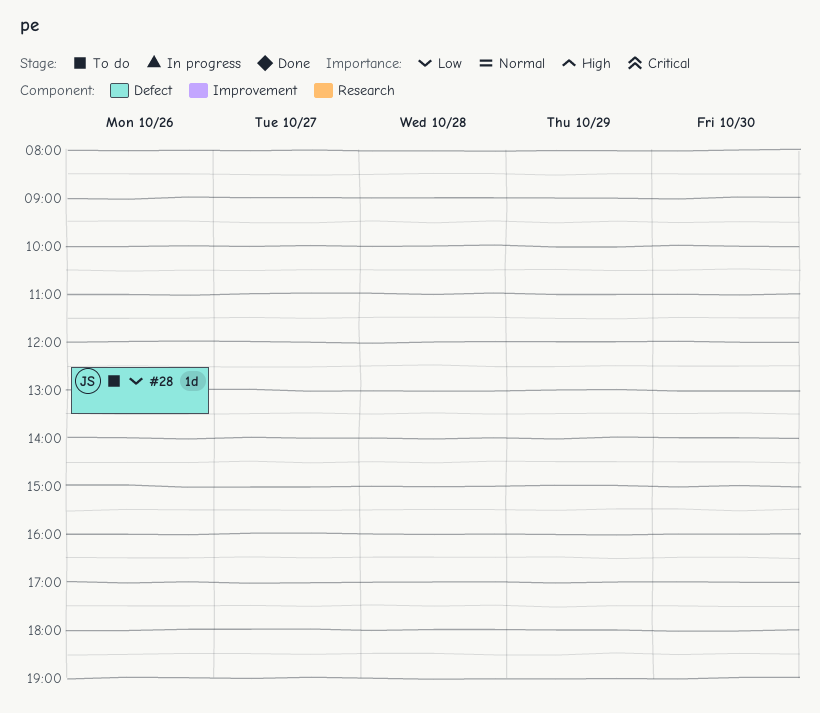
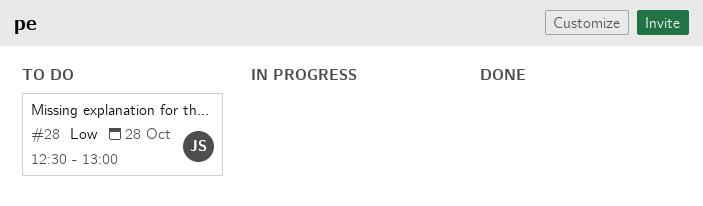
#28, day: Oct 26 -> Oct 28
#28, ends: 13:30 -> 13:00

